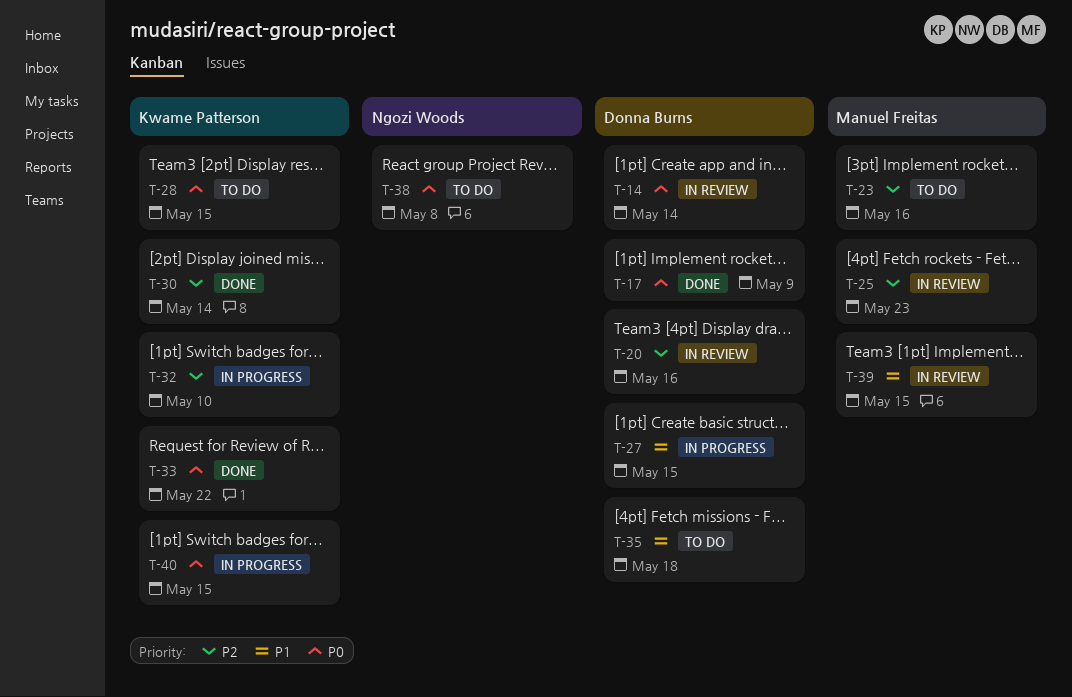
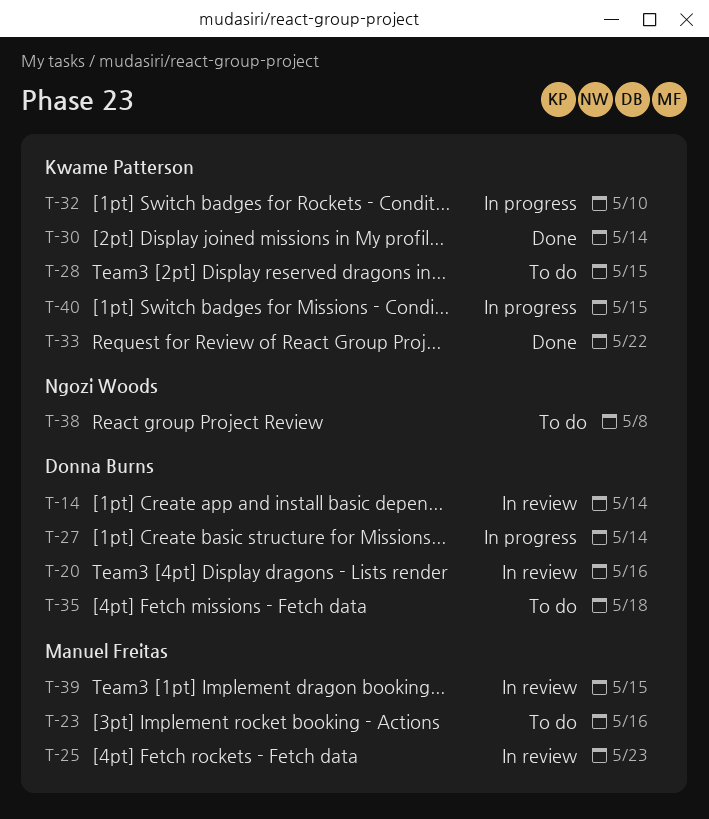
T-17: present -> none
T-27, due: May 15 -> May 14

